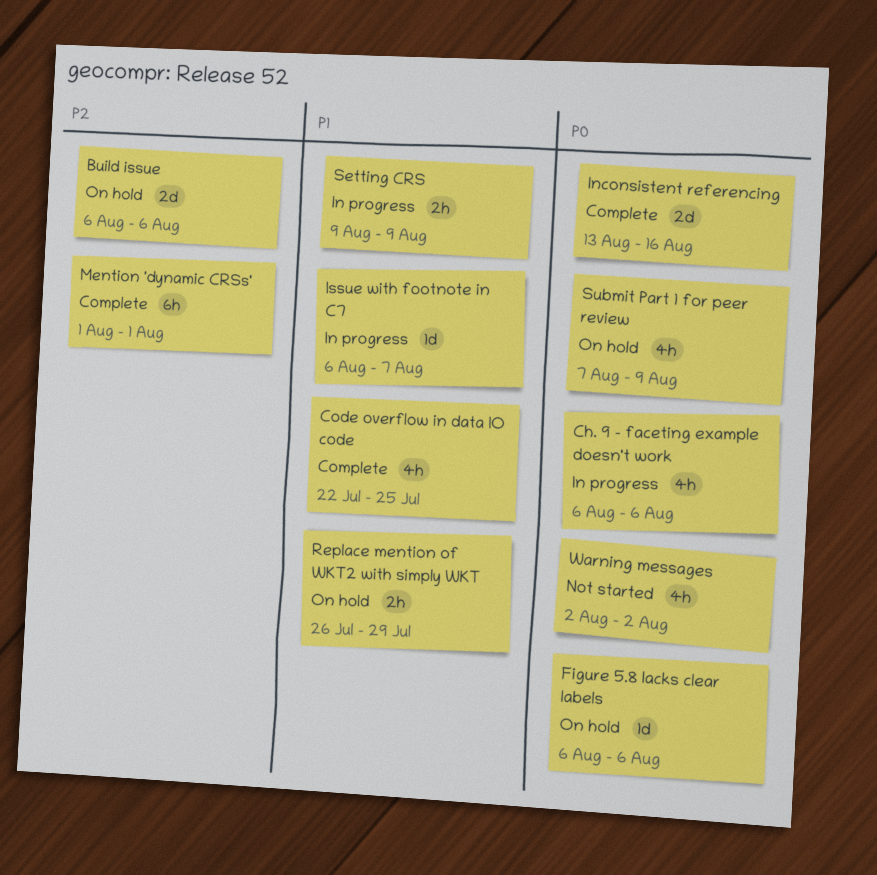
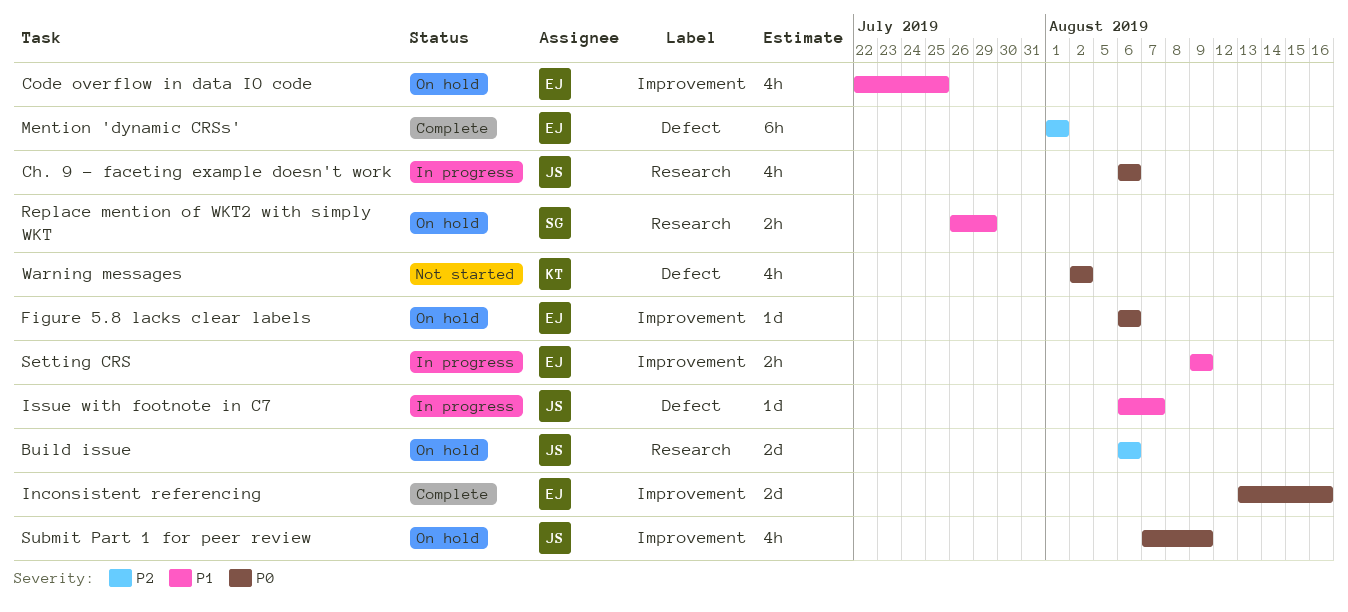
Code overflow in data IO code, status: Complete -> On hold

